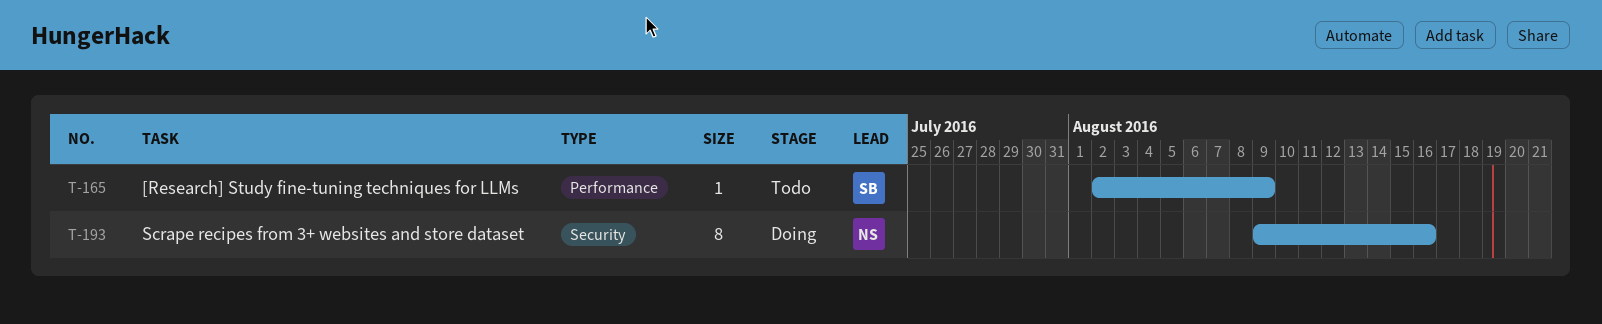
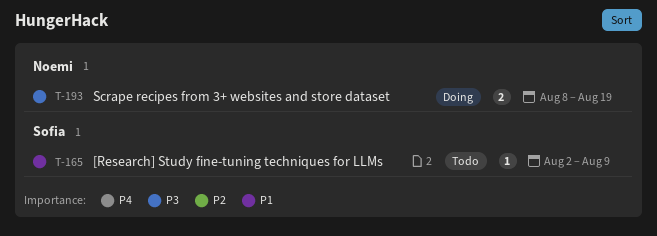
T-193, estimate: 8 -> 2
T-193, start: Aug 9 -> Aug 8
T-193, due: Aug 16 -> Aug 19

